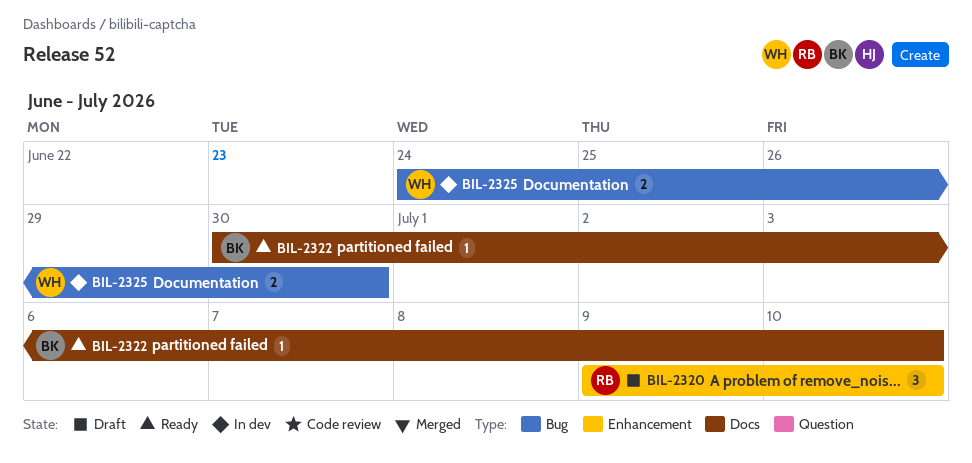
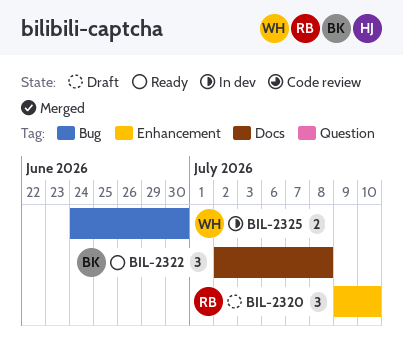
BIL-2322, estimate: 1 -> 3
BIL-2322, start: Jun 30 -> Jul 2
BIL-2322, due: Jul 10 -> Jul 8

